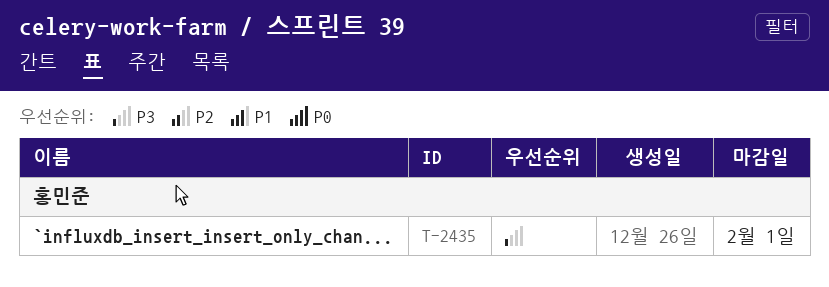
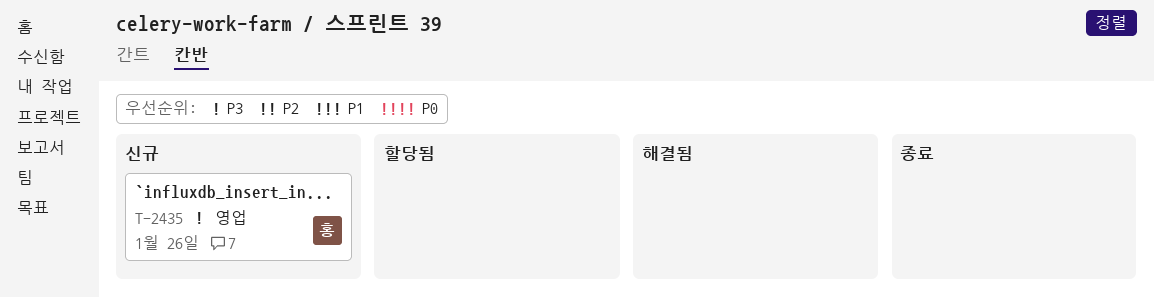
T-2435, due: Feb 1 -> Jan 26

